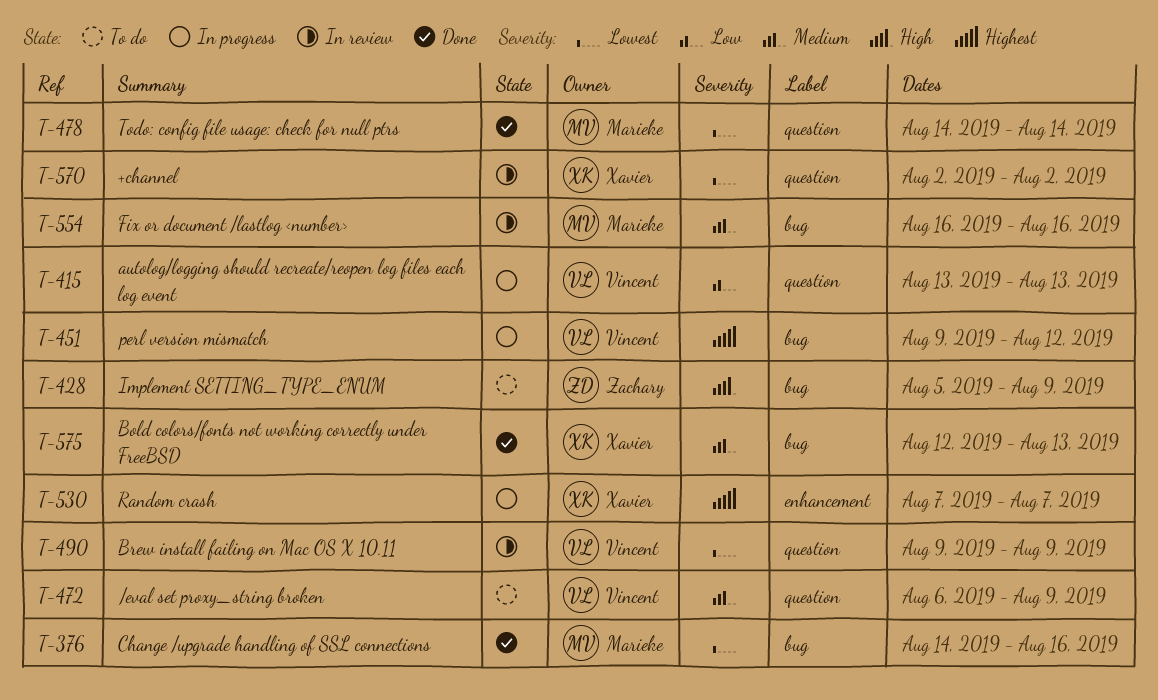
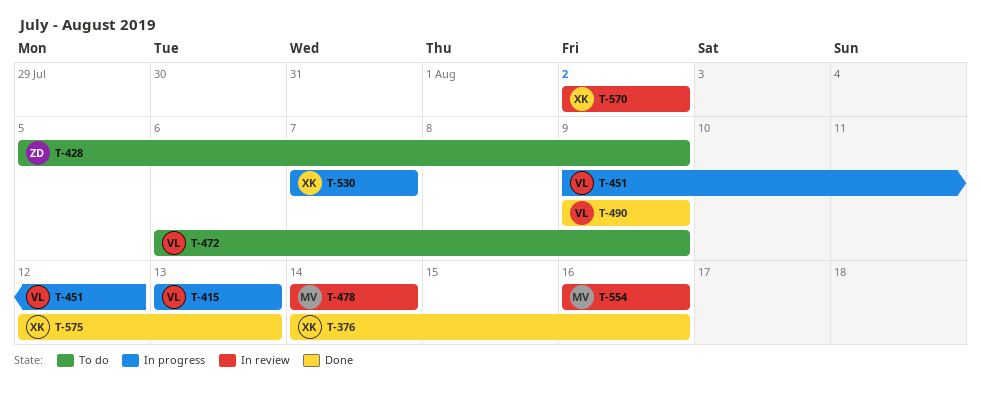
T-376, owner: Marieke -> Xavier
T-478, status: Done -> In review
T-490, status: In review -> Done

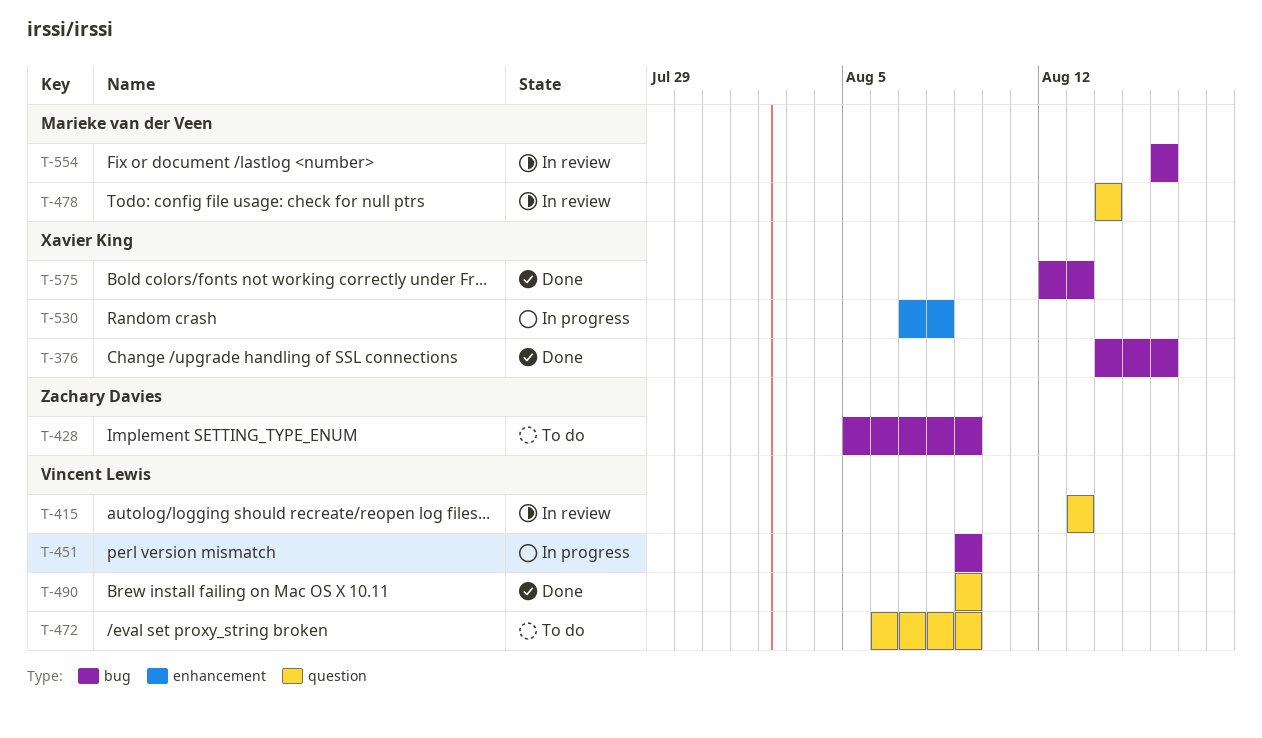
T-415, status: In progress -> In review
T-451, due: Aug 12 -> Aug 9
T-530, due: Aug 7 -> Aug 8
T-570: present -> none

